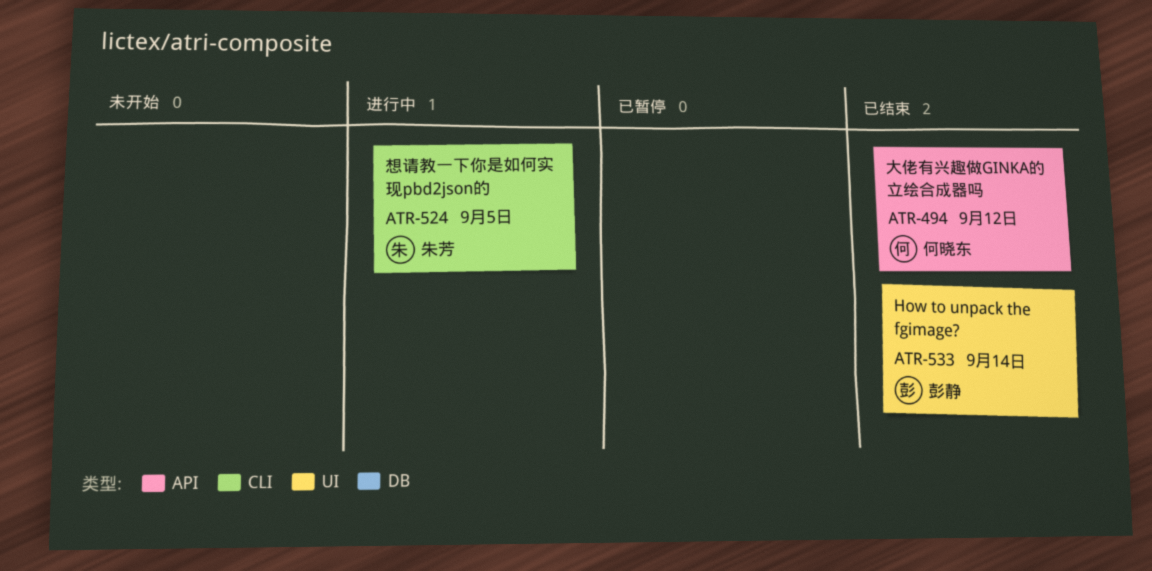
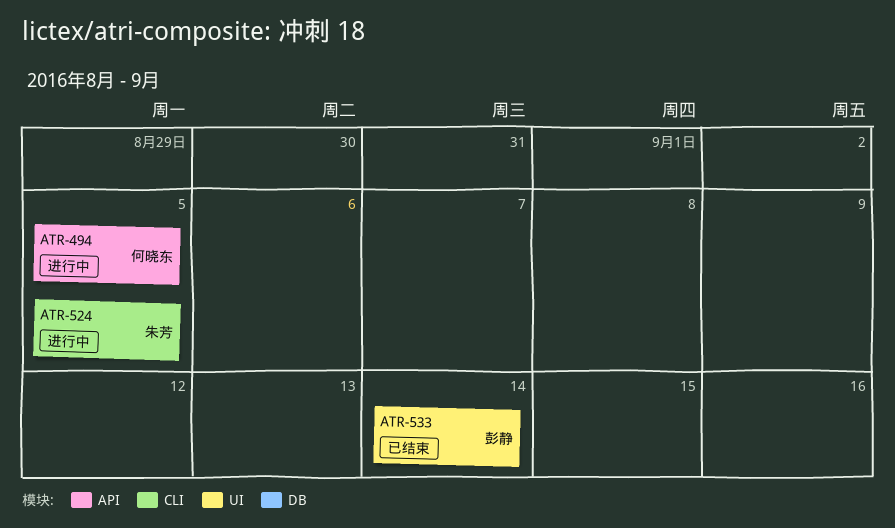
ATR-494, status: 已结束 -> 进行中
ATR-494, due: Sep 12 -> Sep 5

